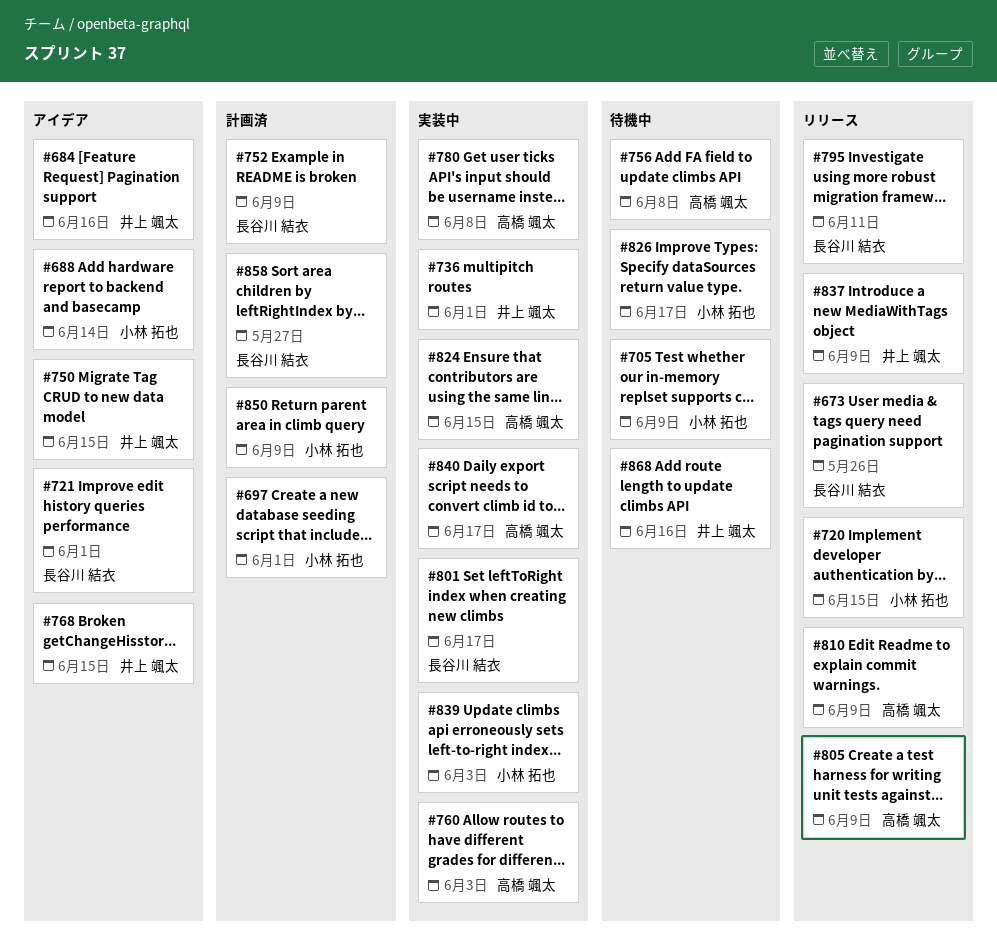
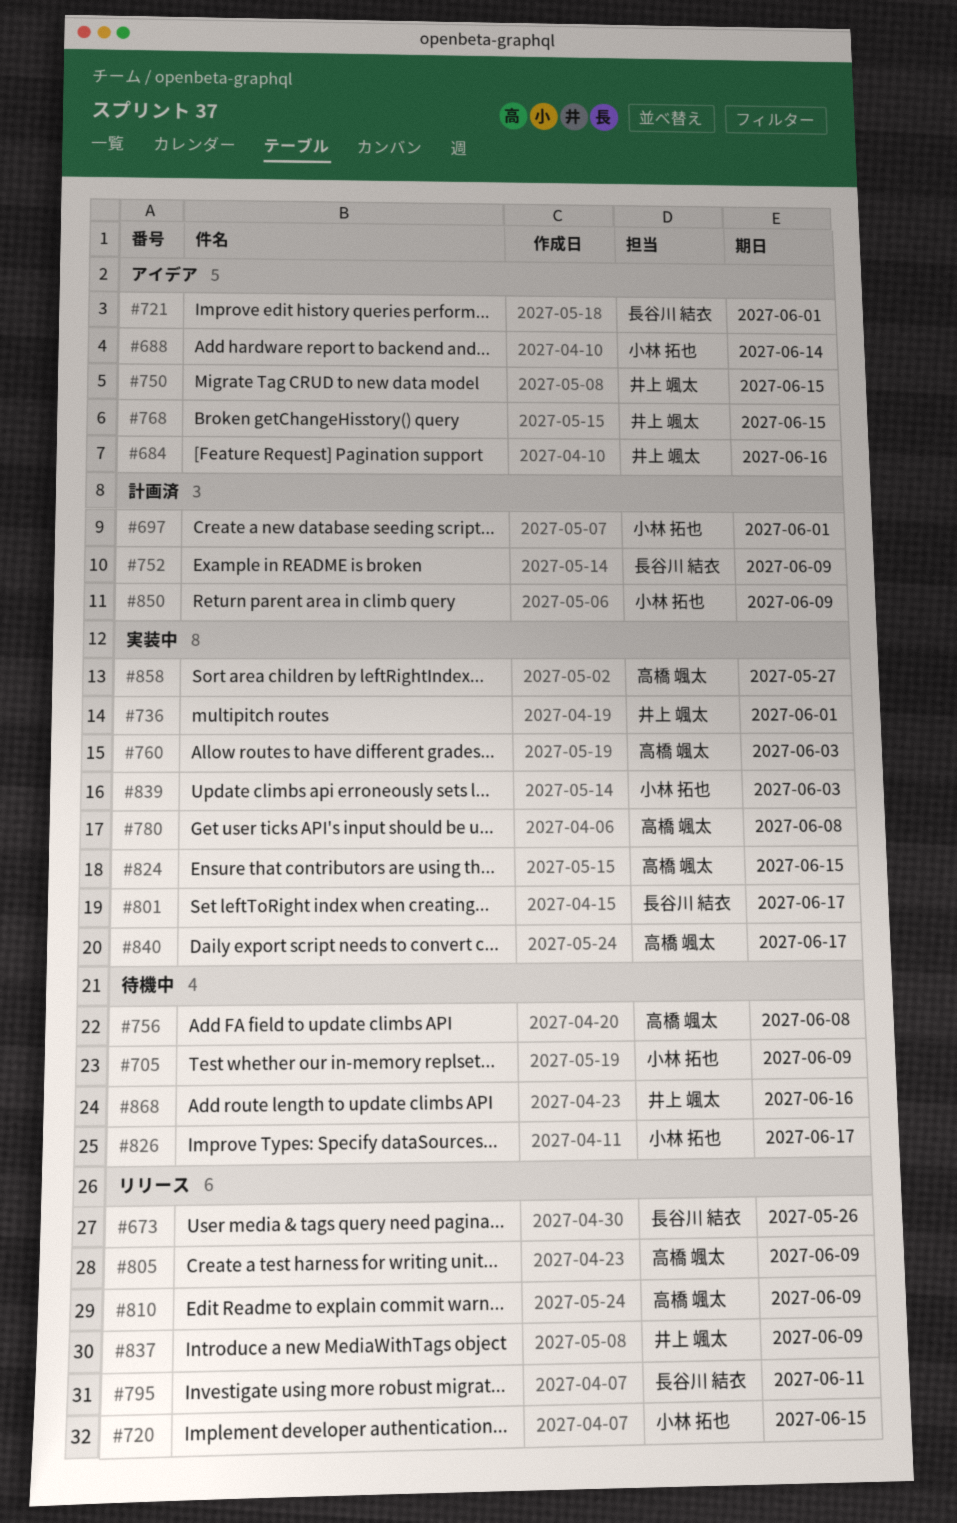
#858, status: 計画済 -> 実装中
#858, owner: 長谷川 結衣 -> 高橋 颯太

